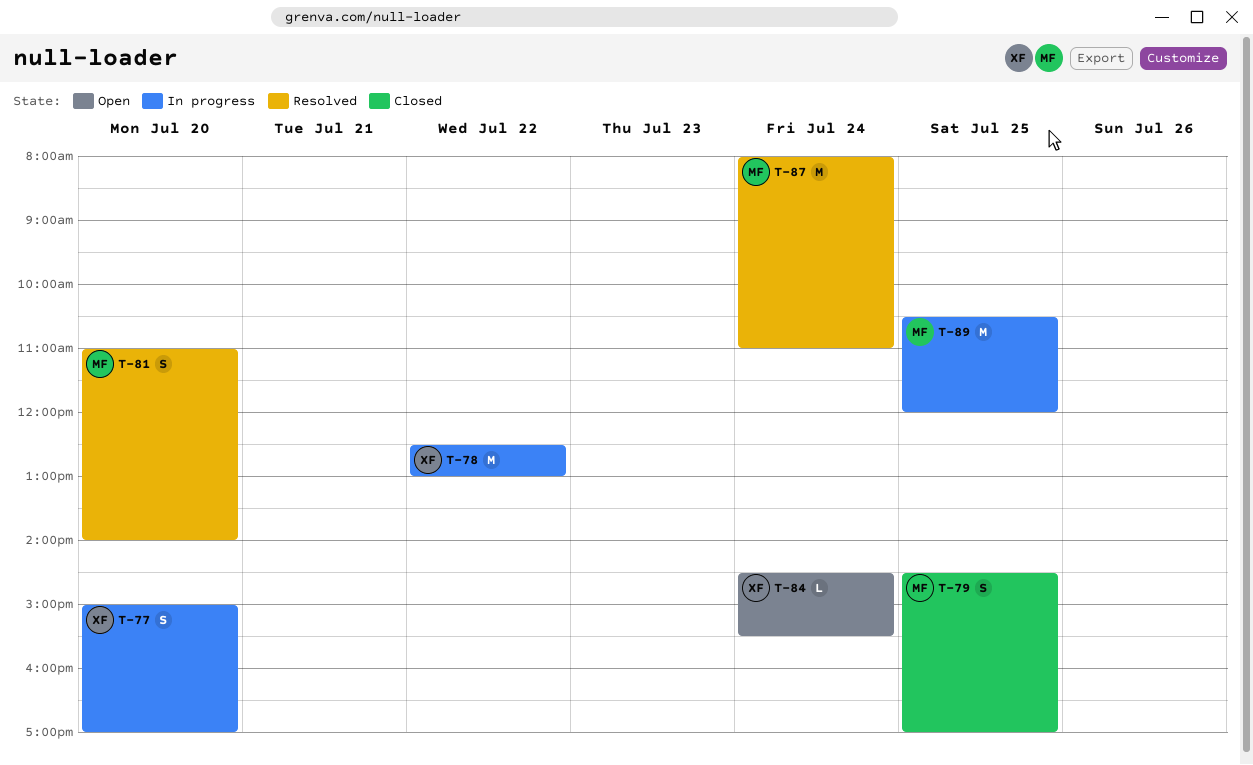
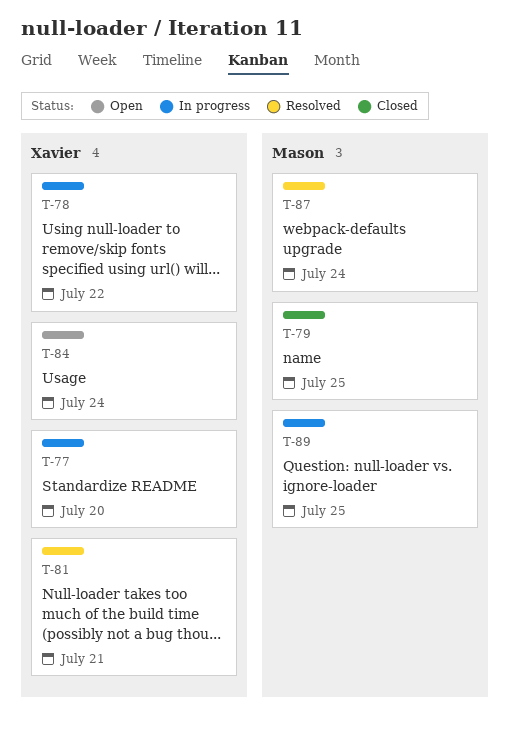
T-81, owner: Mason -> Xavier
T-81, day: Jul 20 -> Jul 21

